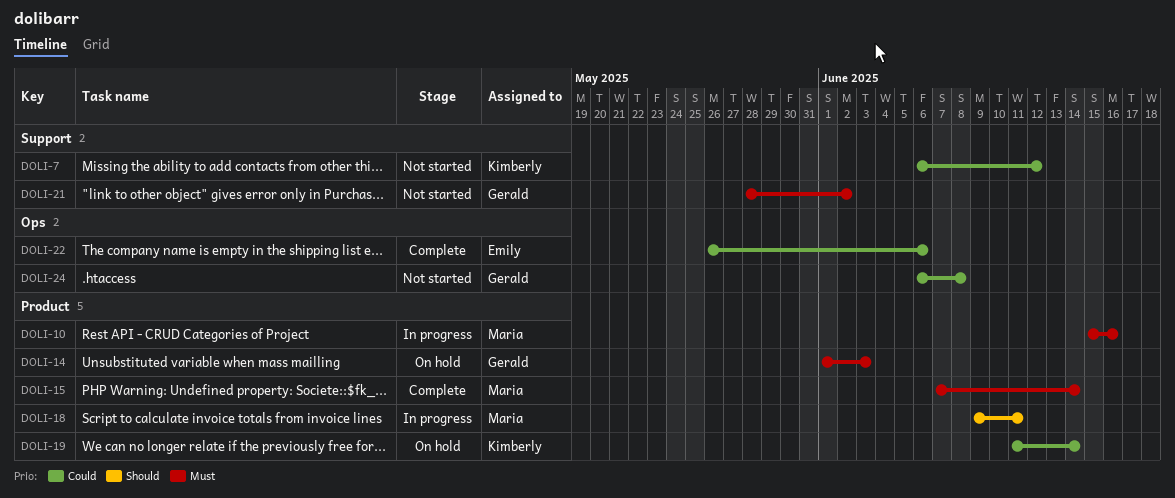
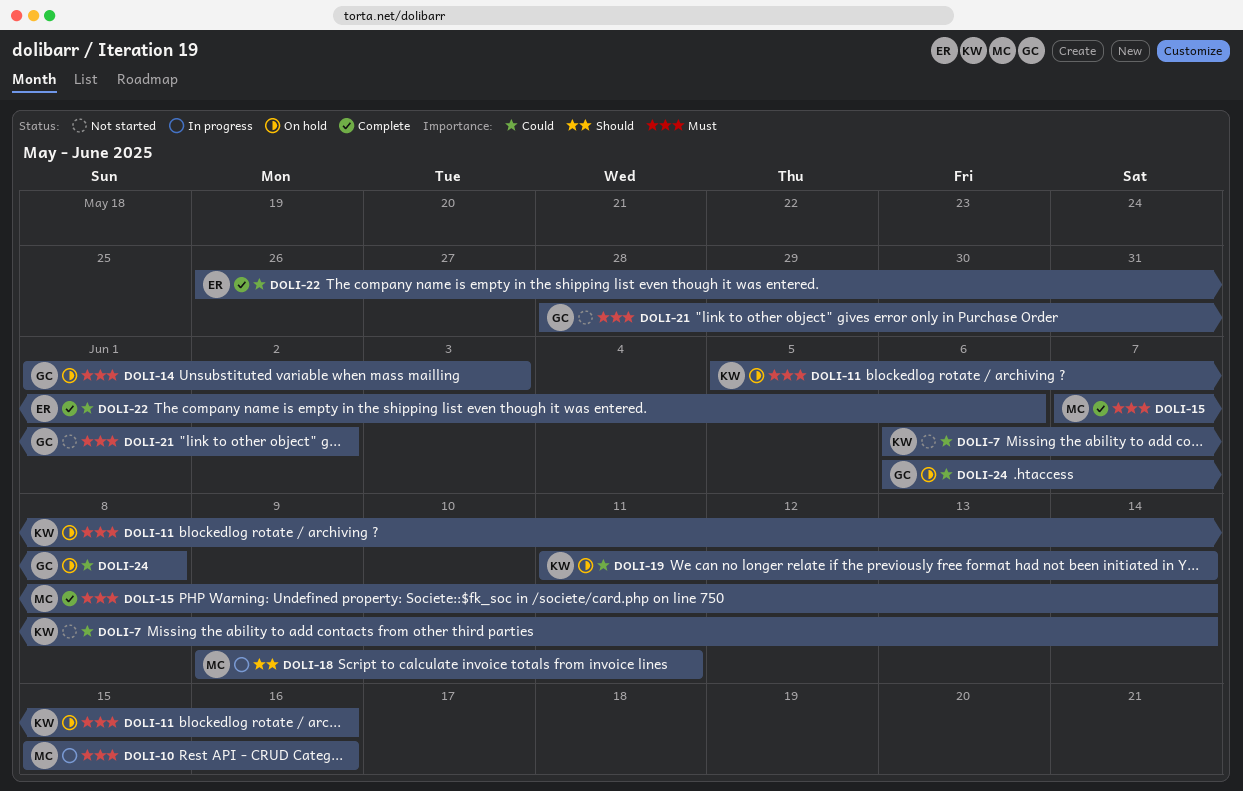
DOLI-7, due: Jun 12 -> Jun 14
DOLI-11: none -> present
DOLI-24, status: Not started -> On hold

